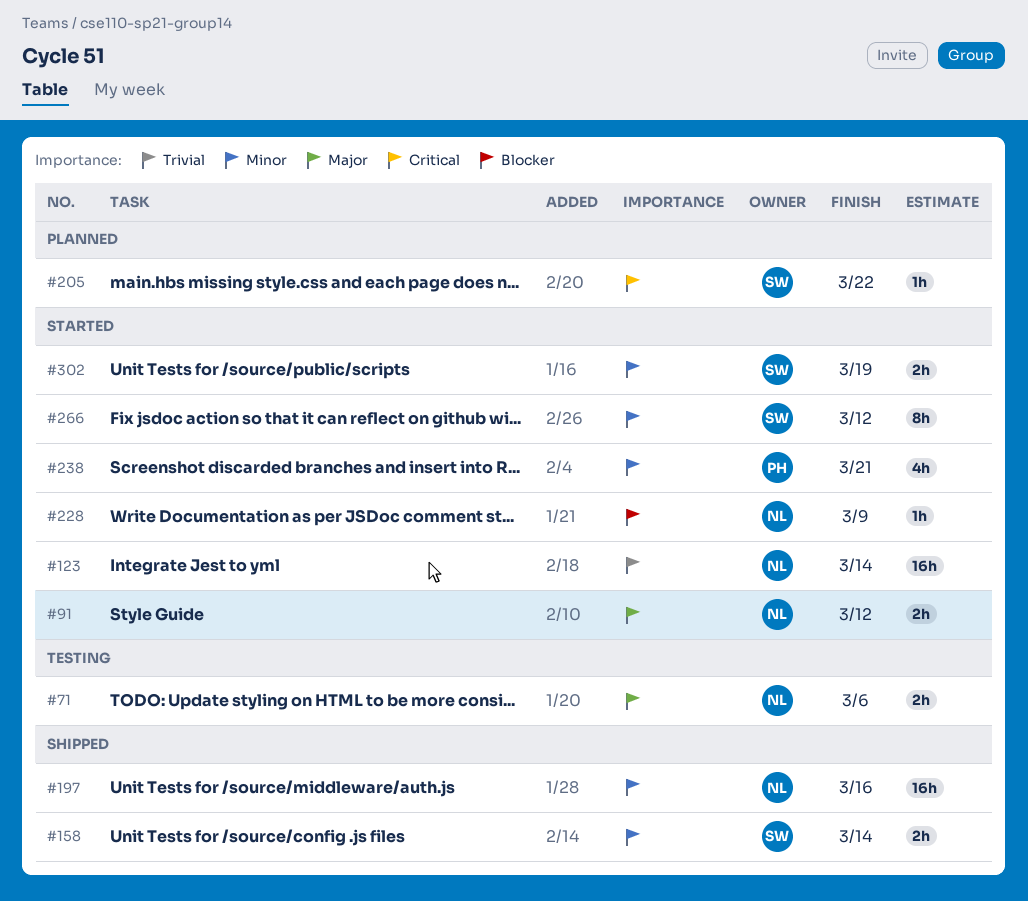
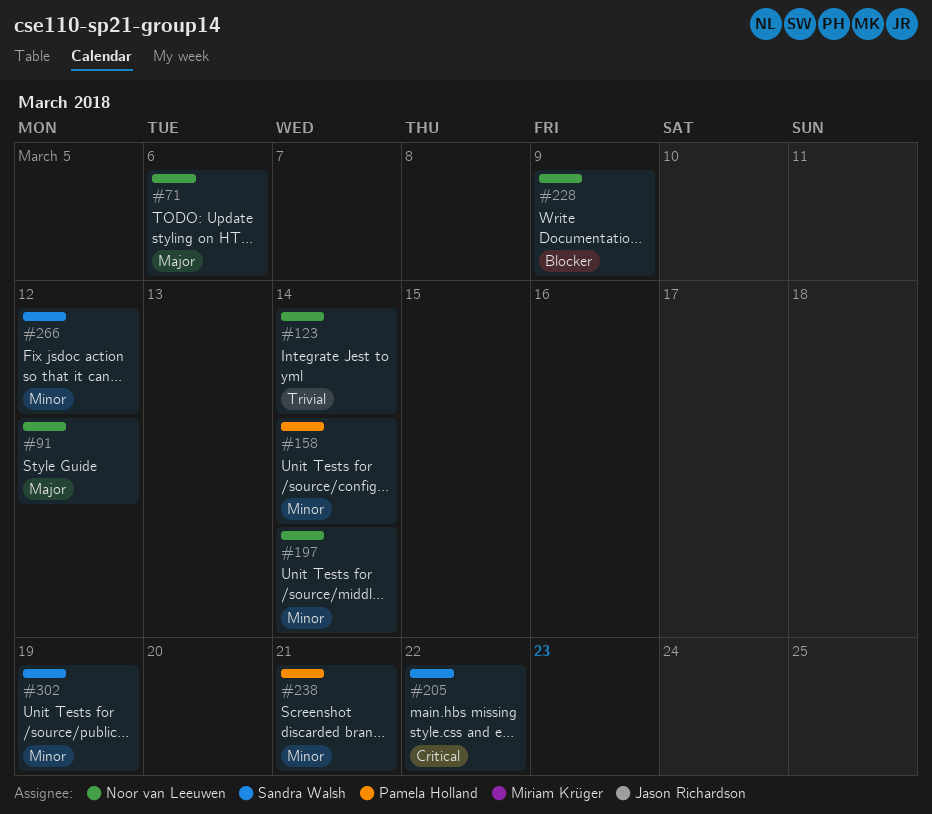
#158, owner: Sandra Walsh -> Pamela Holland
#197, due: Mar 16 -> Mar 14

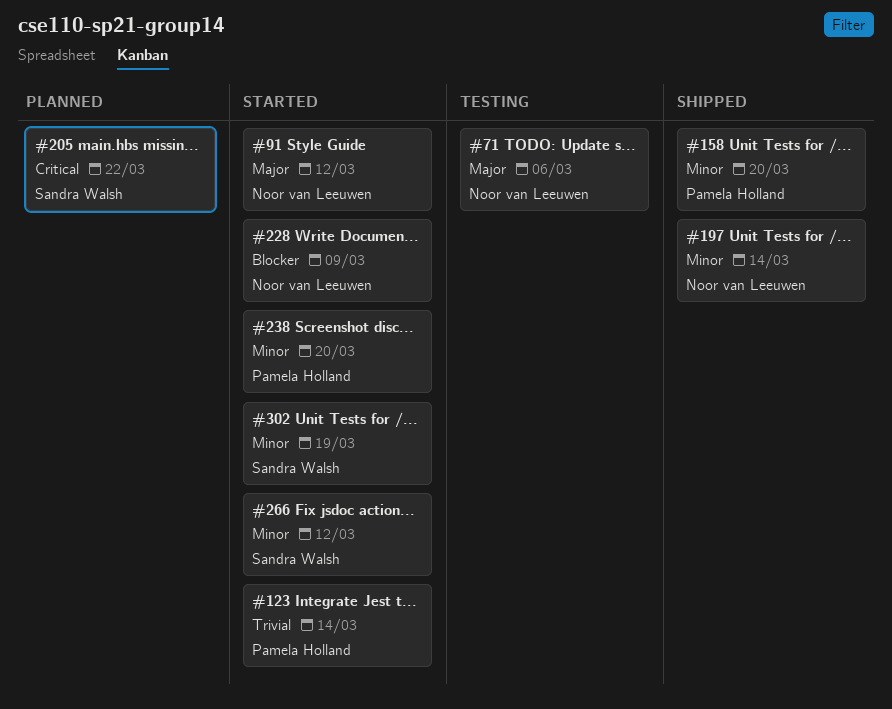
#123, owner: Noor van Leeuwen -> Pamela Holland
#158, due: Mar 14 -> Mar 20
#238, due: Mar 21 -> Mar 20

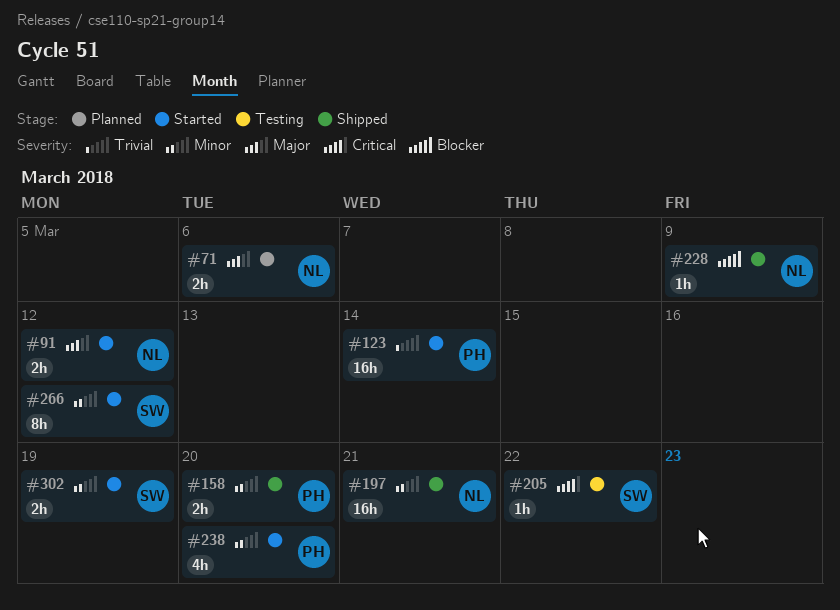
#71, status: Testing -> Planned
#197, due: Mar 14 -> Mar 21
#205, status: Planned -> Testing
#228, status: Started -> Shipped

